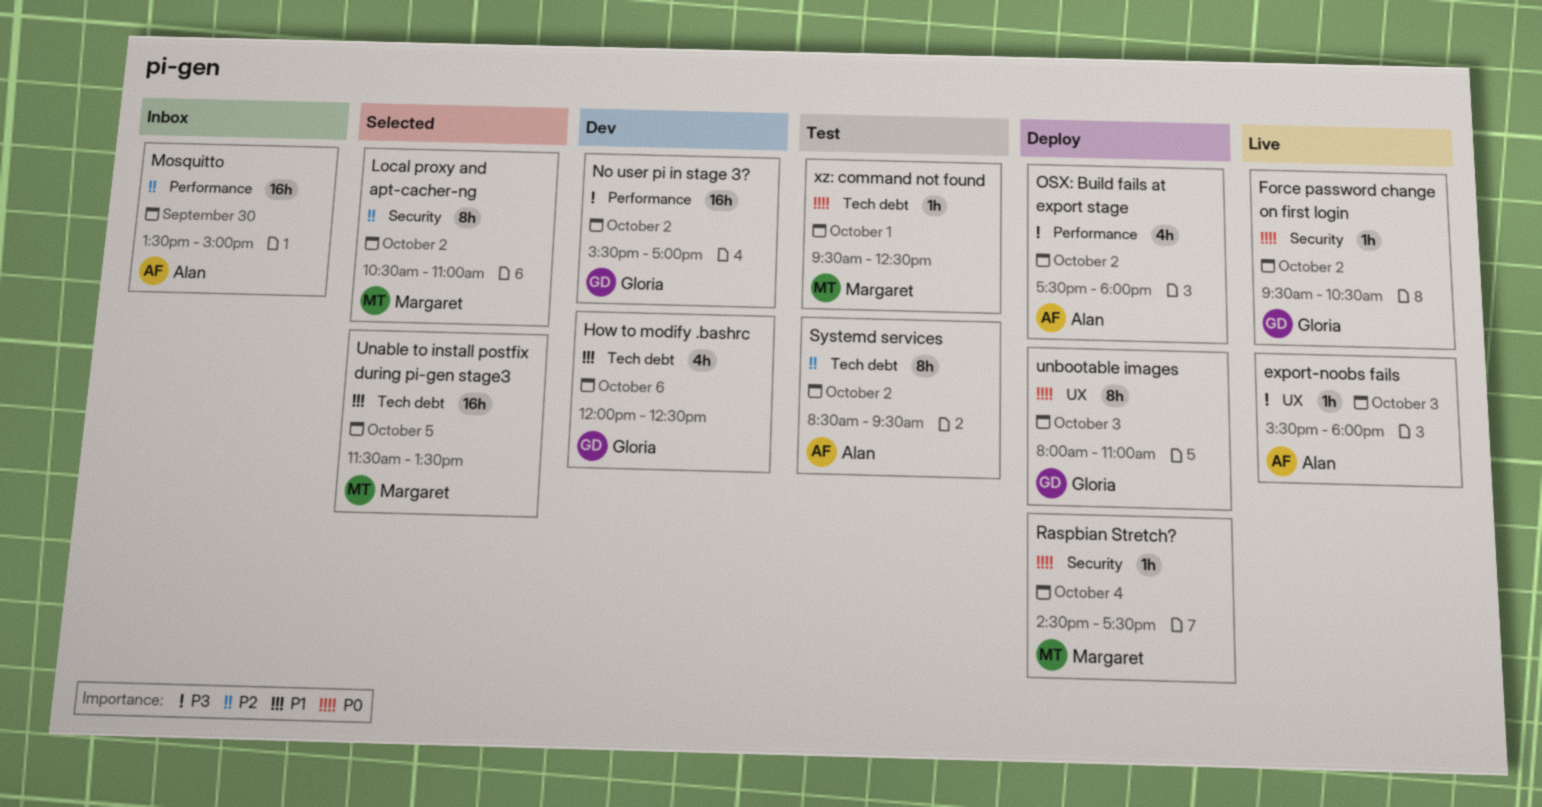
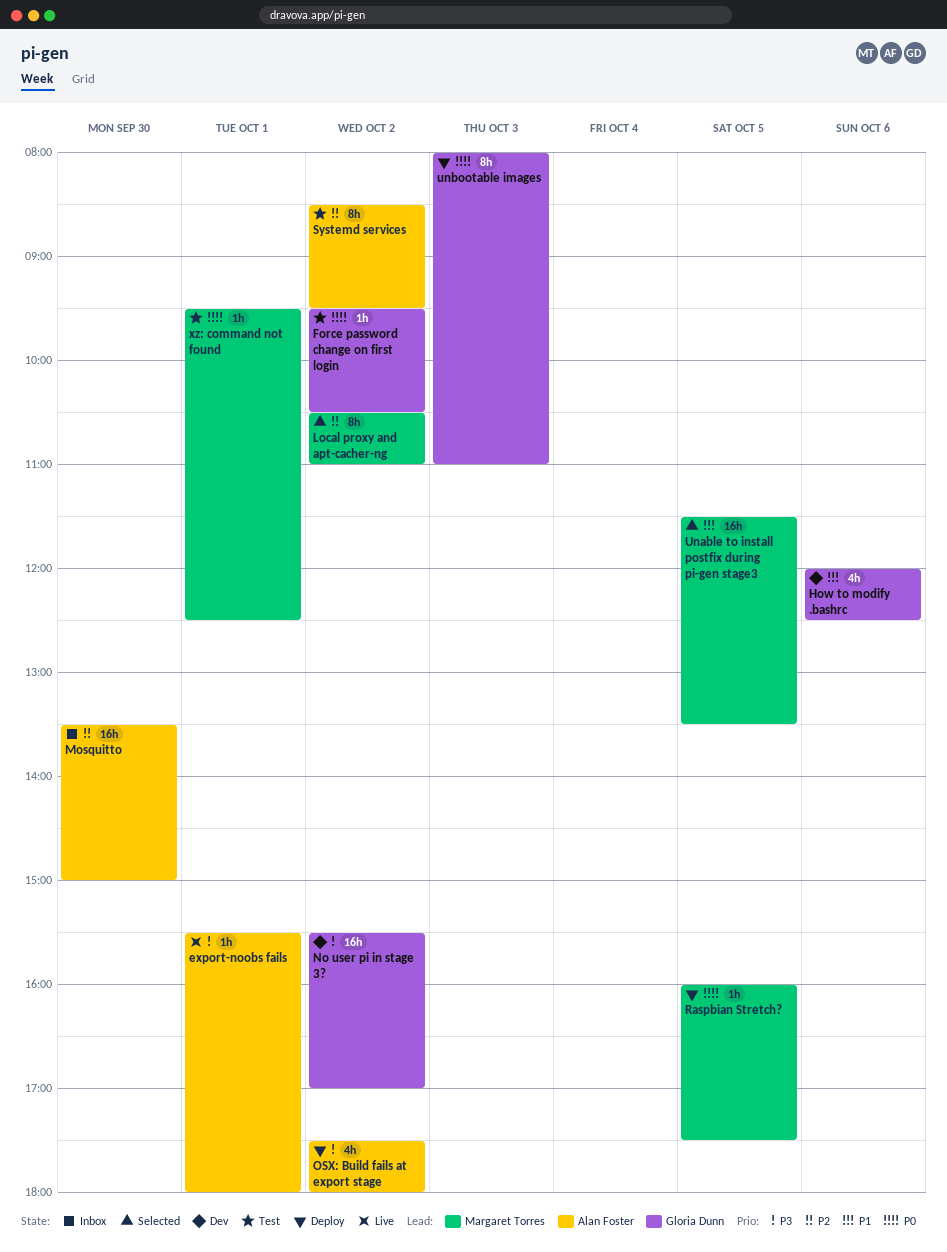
export-noobs fails, day: Oct 3 -> Oct 1
Force password change on first login, status: Live -> Test
Raspbian Stretch?, day: Oct 4 -> Oct 5
Raspbian Stretch?, begins: 14:30 -> 16:00

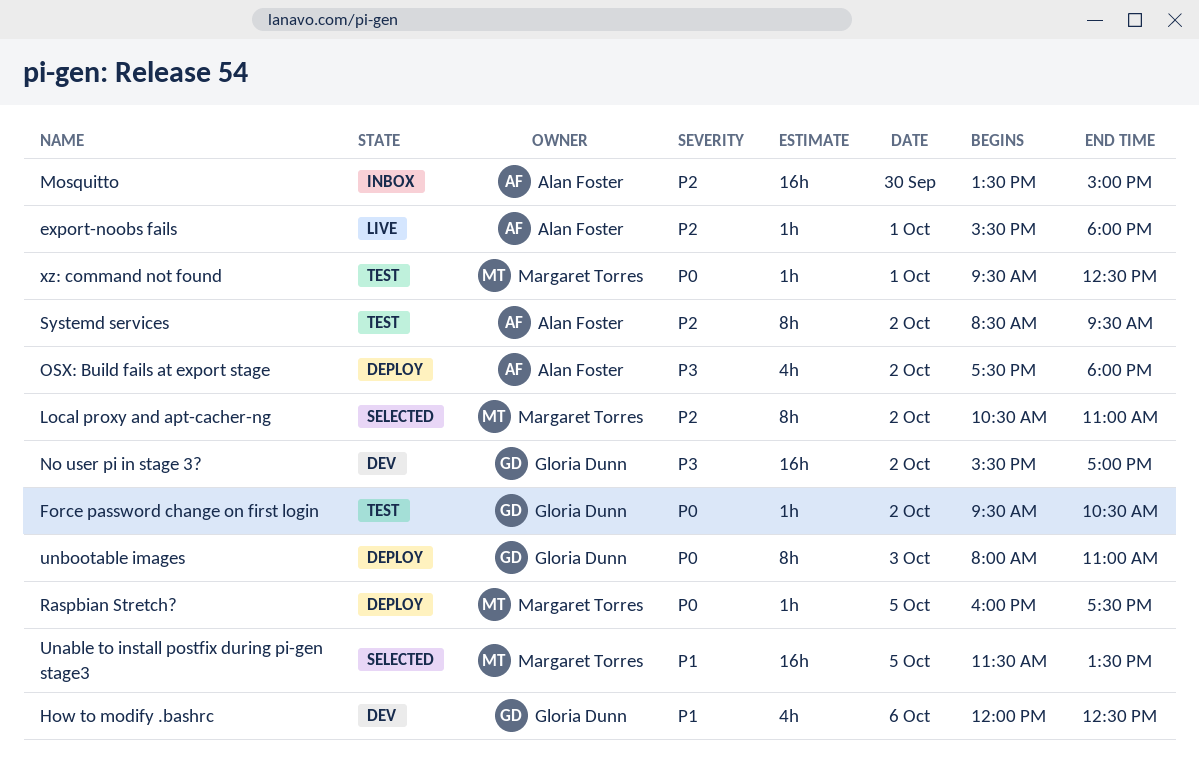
export-noobs fails, priority: P3 -> P2

